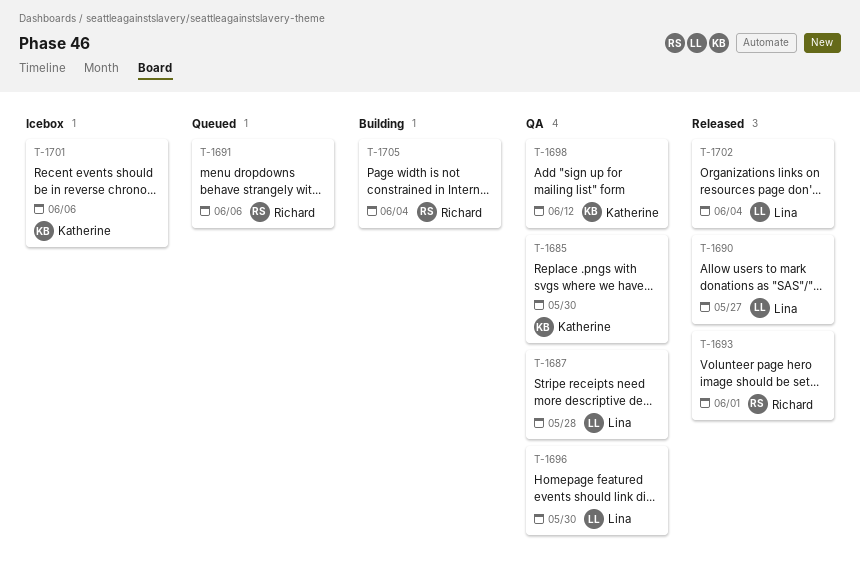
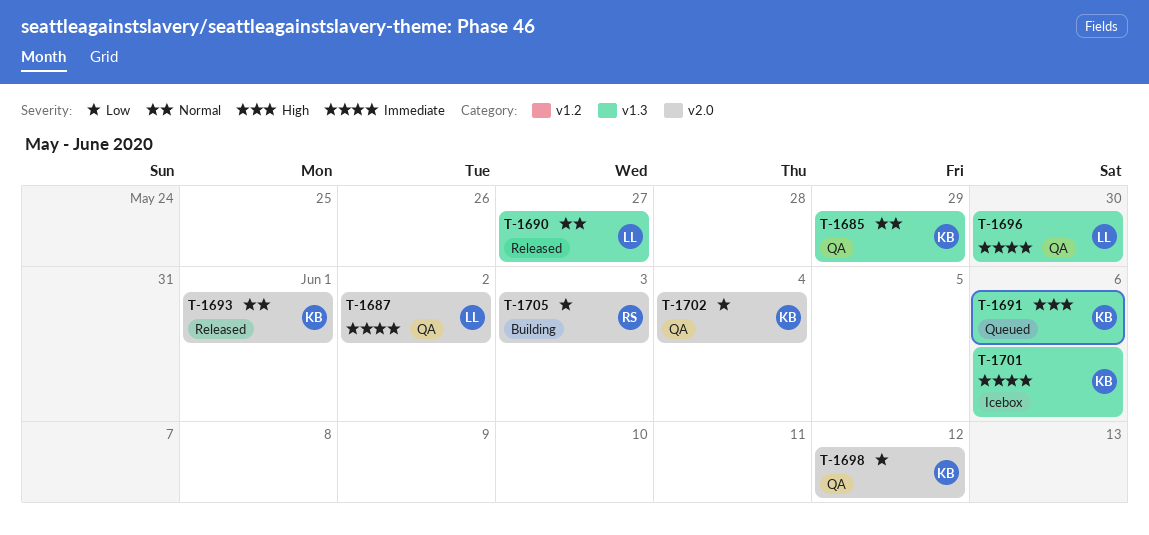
T-1685, due: May 30 -> May 29
T-1687, due: May 28 -> Jun 2
T-1691, owner: Richard -> Katherine
T-1693, owner: Richard -> Katherine
T-1702, status: Released -> QA
T-1702, owner: Lina -> Katherine
T-1705, due: Jun 4 -> Jun 3

